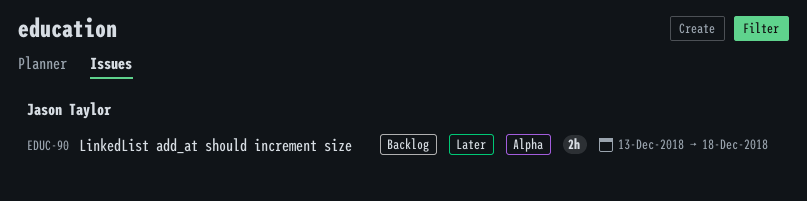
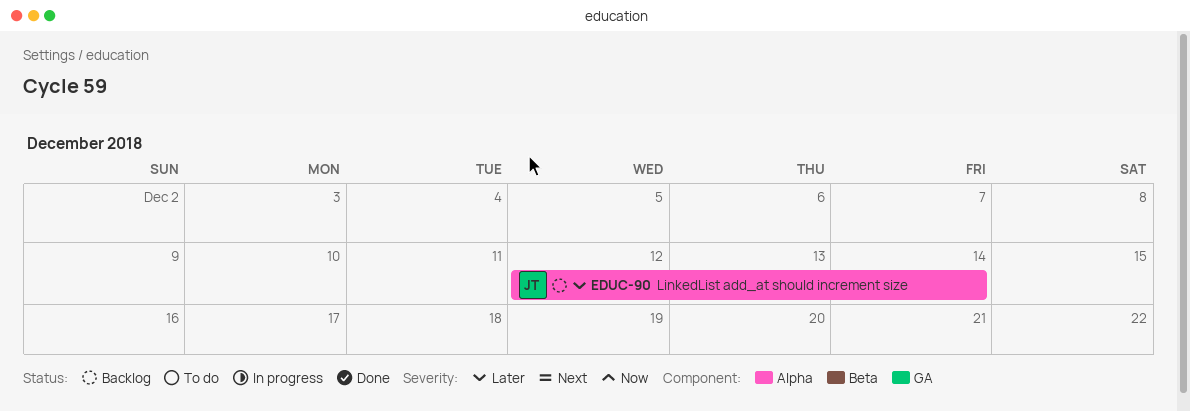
EDUC-90, start: Dec 13 -> Dec 12
EDUC-90, due: Dec 18 -> Dec 14

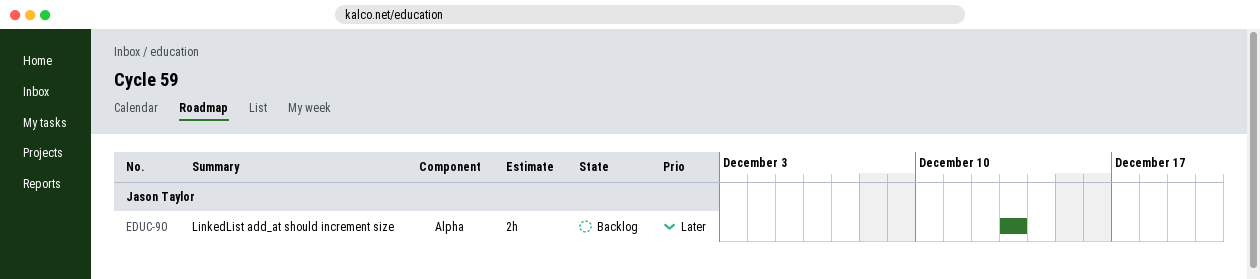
EDUC-90, start: Dec 12 -> Dec 13
EDUC-90, due: Dec 14 -> Dec 13

